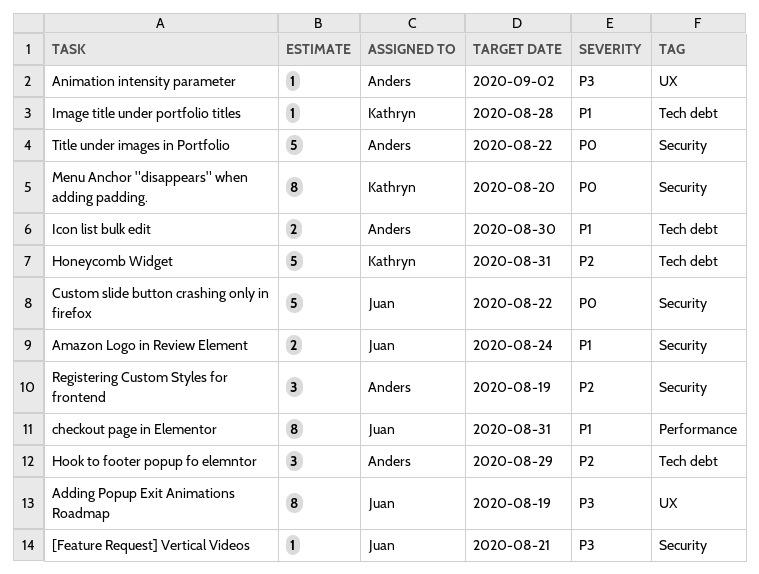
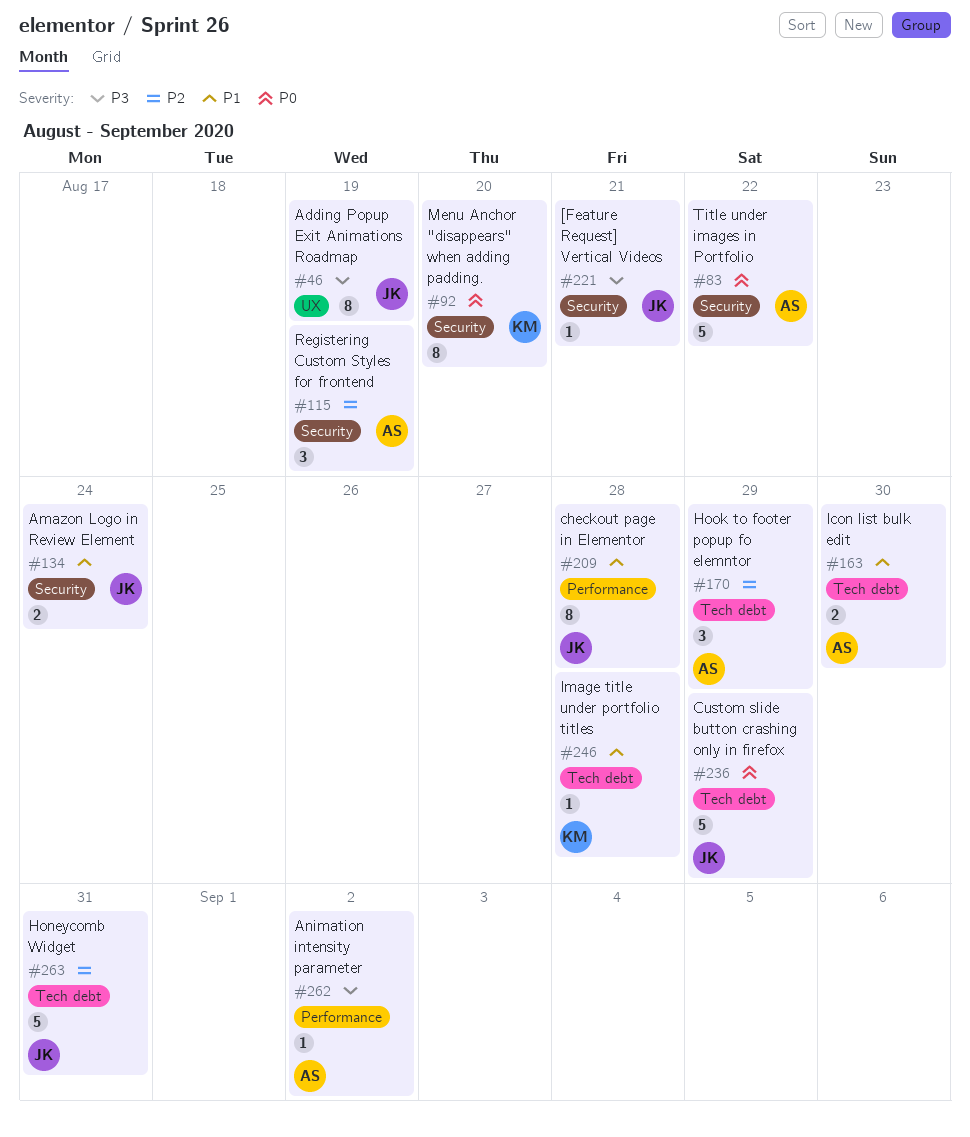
Animation intensity parameter, label: UX -> Performance
checkout page in Elementor, due: Aug 31 -> Aug 28
Custom slide button crashing only in firefox, label: Security -> Tech debt
Custom slide button crashing only in firefox, due: Aug 22 -> Aug 29
Honeycomb Widget, owner: Kathryn -> Juan

